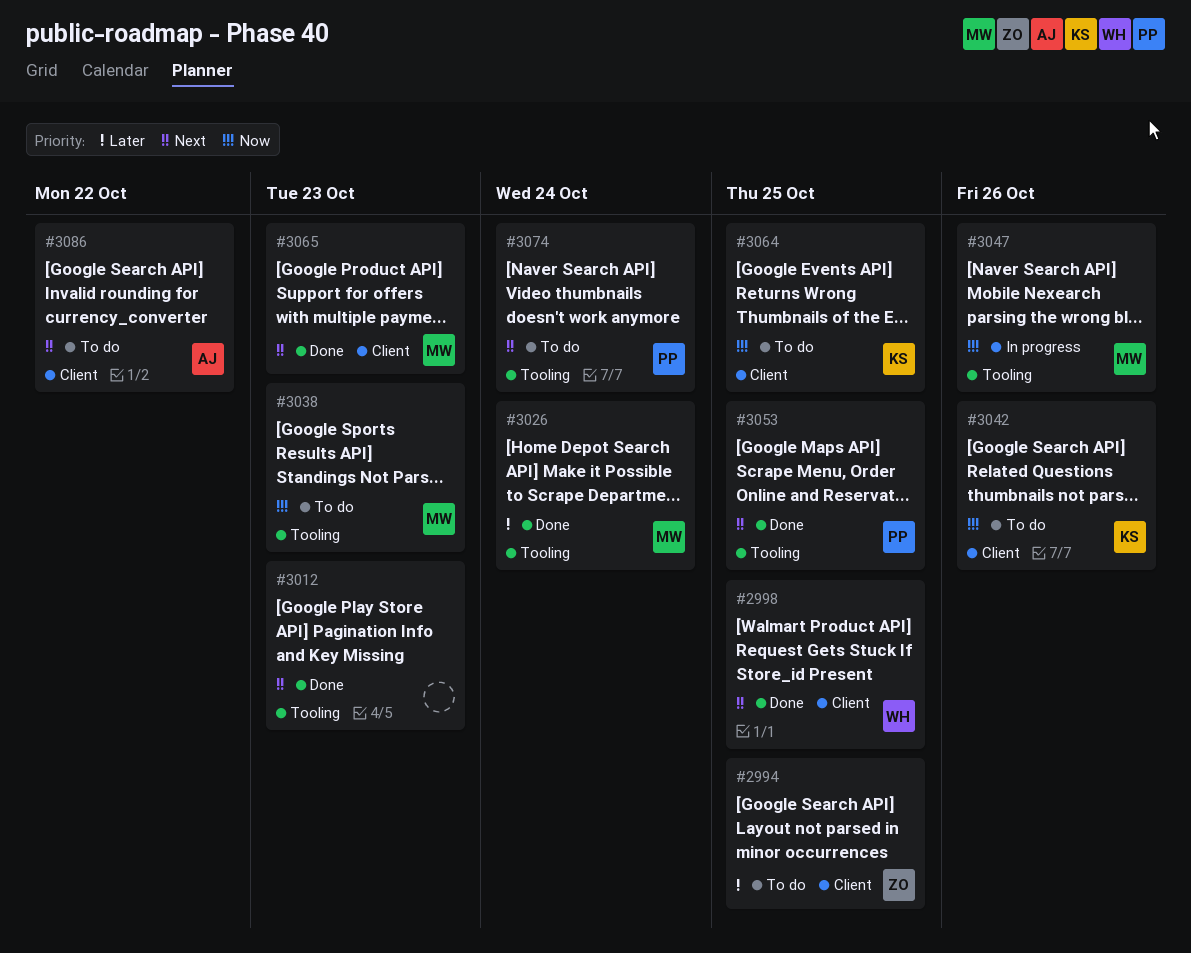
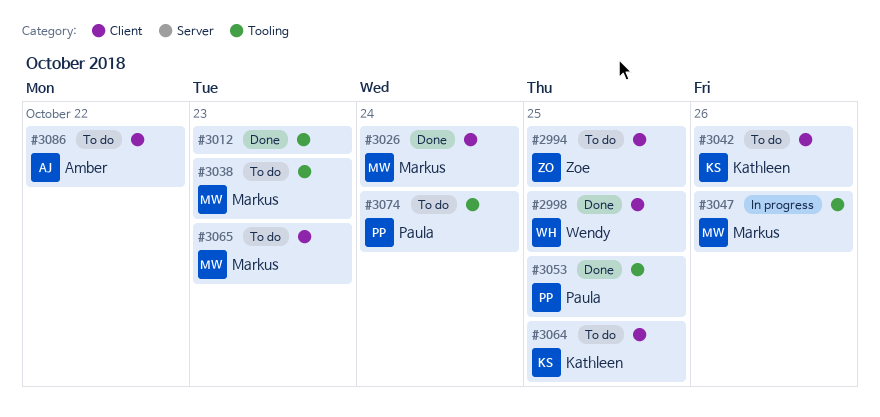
#3026, label: Tooling -> Client
#3065, status: Done -> To do

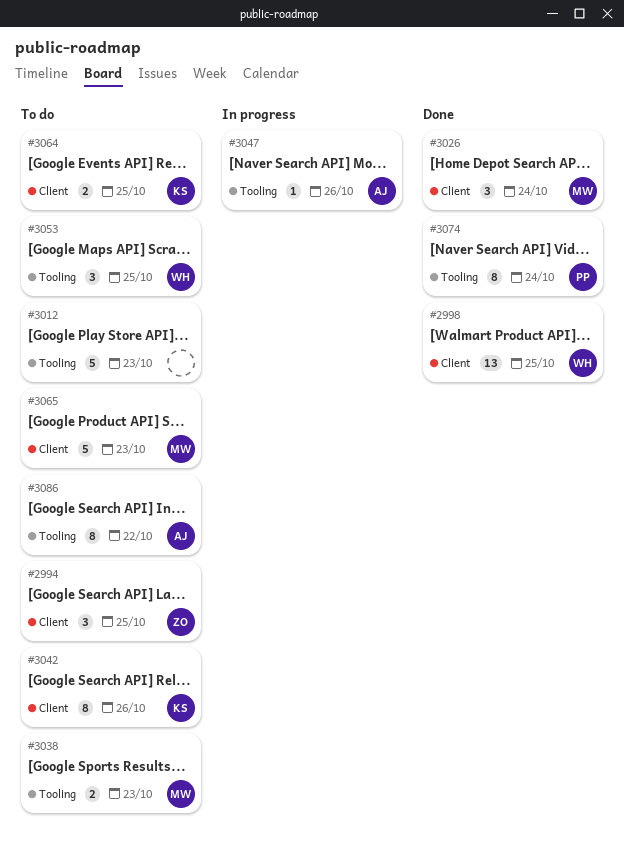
#3012, status: Done -> To do
#3047, owner: Markus -> Amber
#3053, status: Done -> To do
#3053, owner: Paula -> Wendy
#3074, status: To do -> Done
#3086, label: Client -> Tooling

